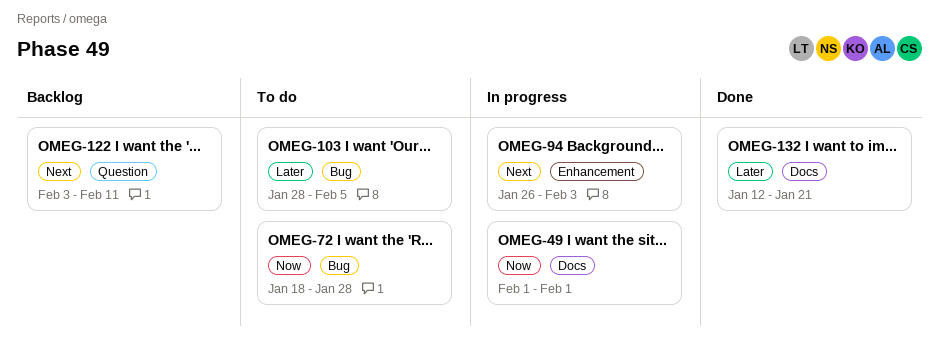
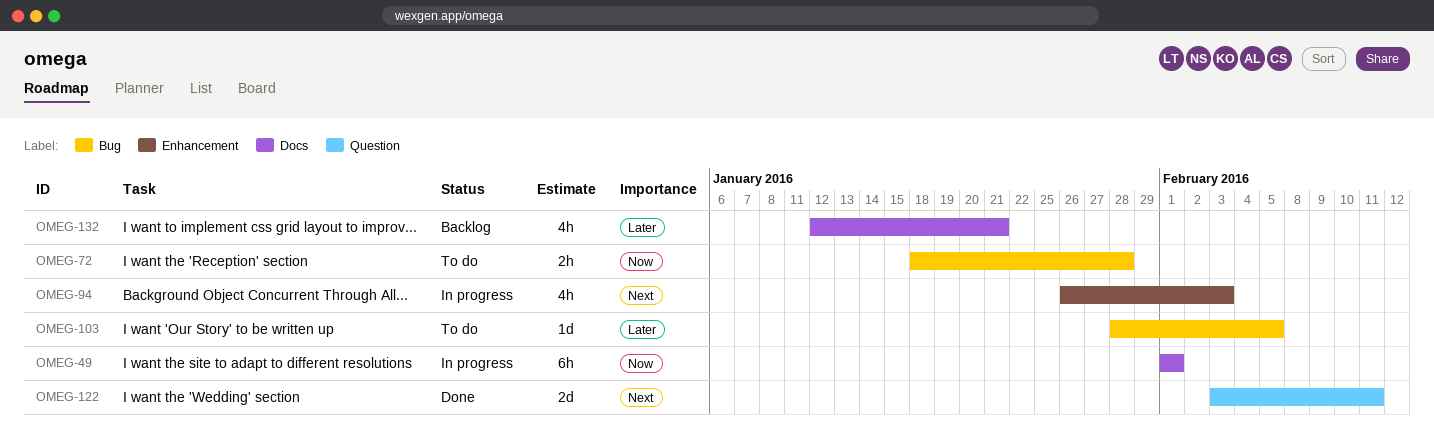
OMEG-122, status: Backlog -> Done
OMEG-132, status: Done -> Backlog

